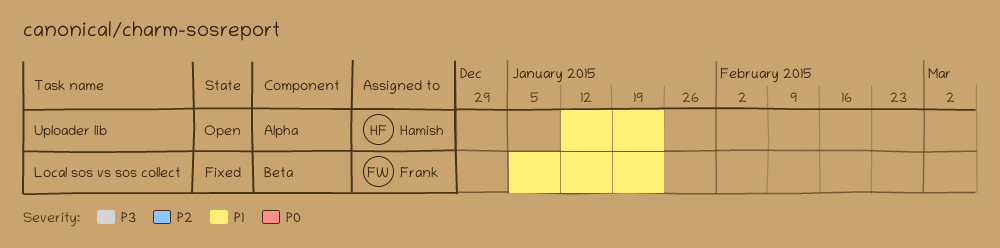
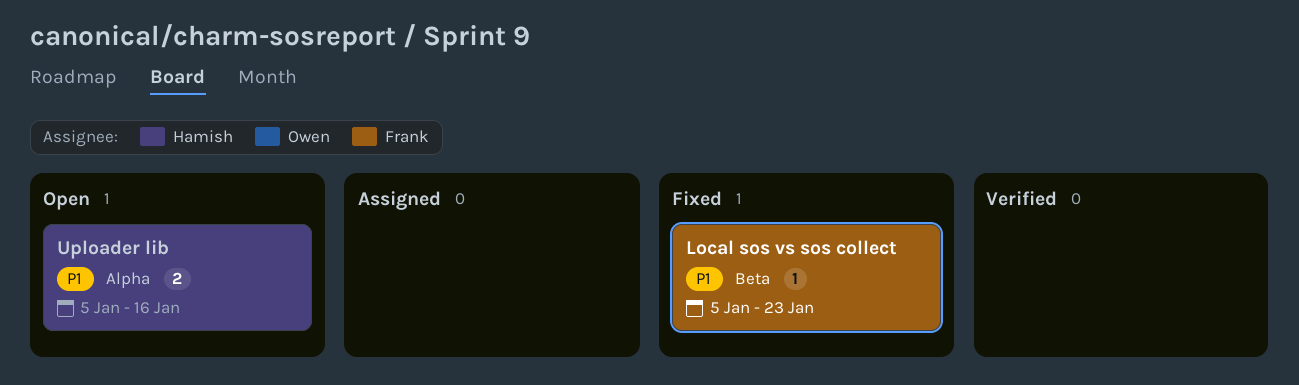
Uploader lib, start: Jan 12 -> Jan 5
Uploader lib, due: Jan 23 -> Jan 16

